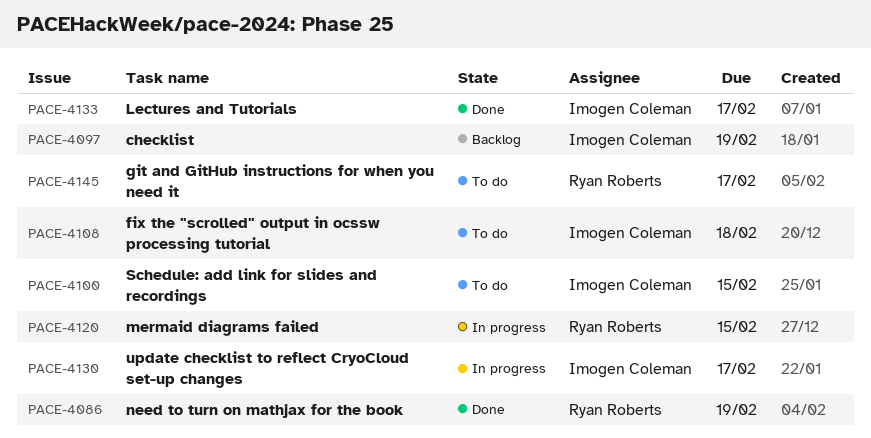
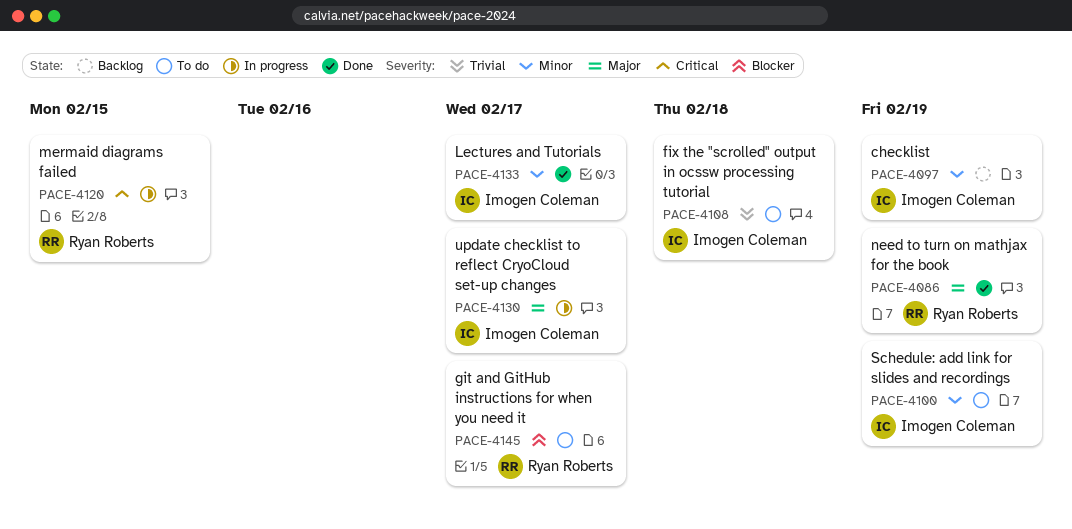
PACE-4100, due: Feb 15 -> Feb 19

